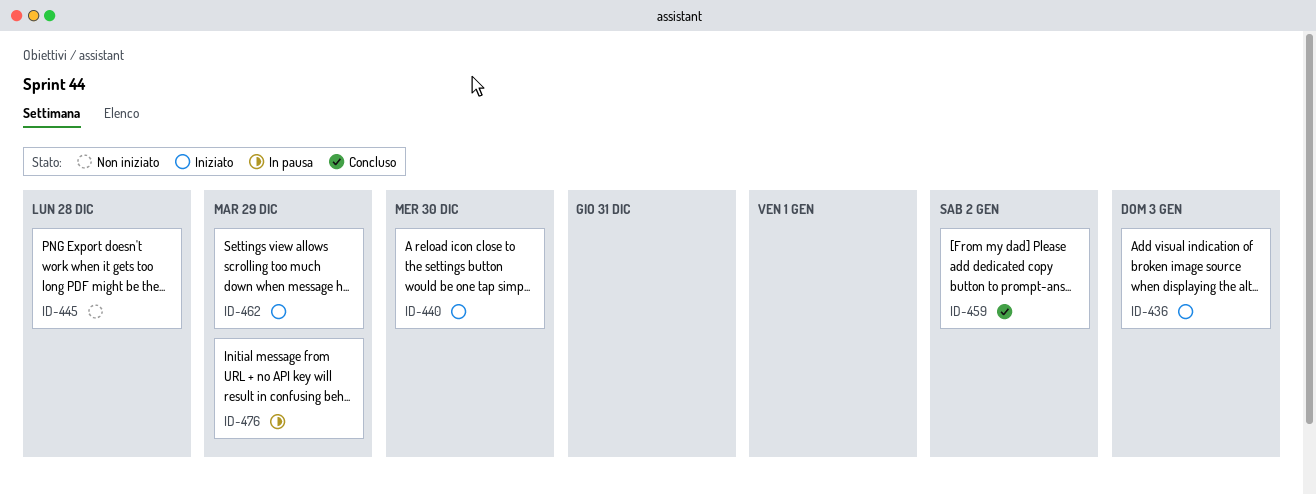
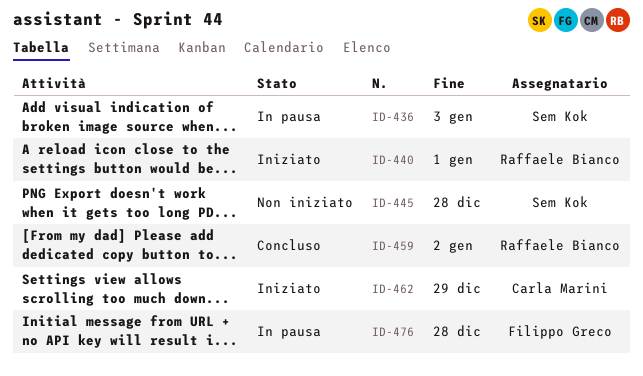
ID-436, status: Iniziato -> In pausa
ID-440, due: Dec 30 -> Jan 1
ID-476, due: Dec 29 -> Dec 28

